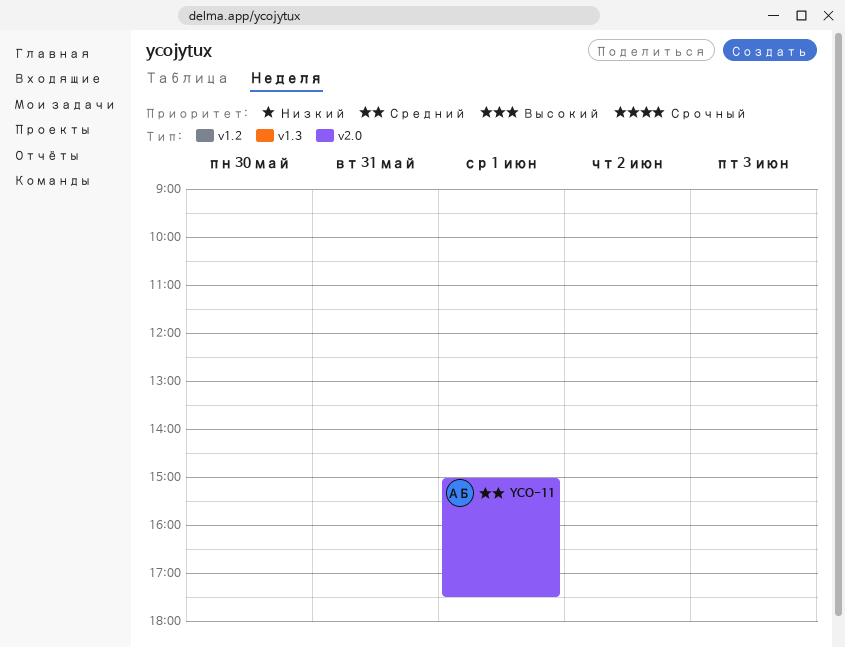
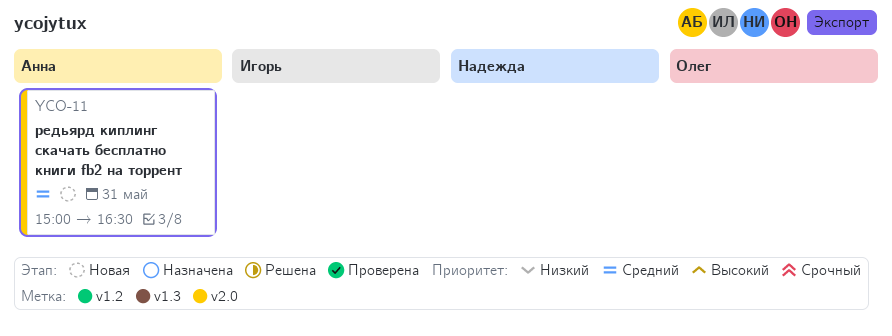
YCO-11, day: Jun 1 -> May 31
YCO-11, ends: 17:30 -> 16:30

